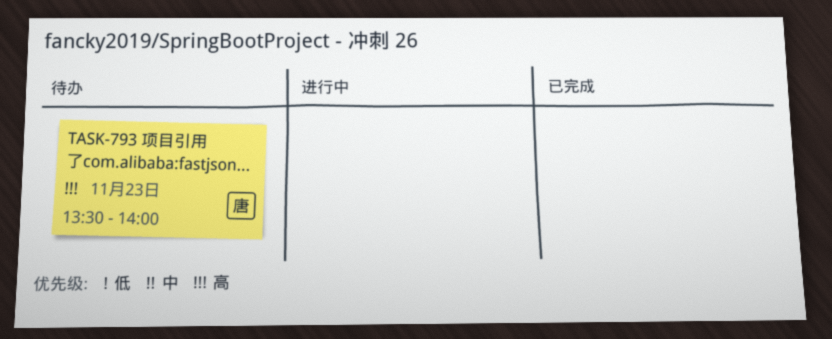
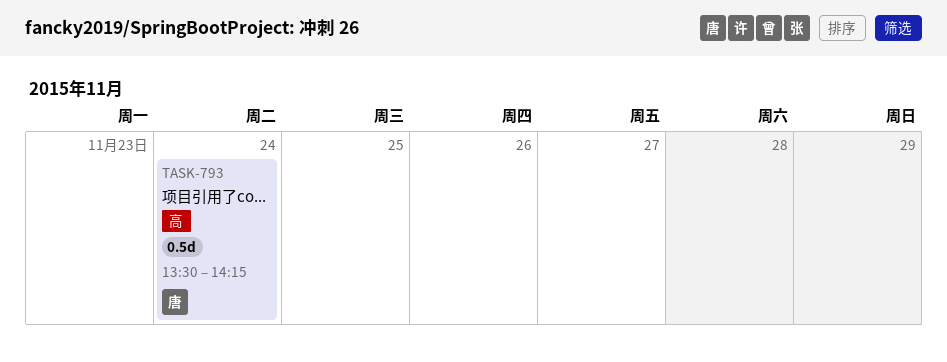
TASK-793, day: Nov 23 -> Nov 24
TASK-793, ends: 14:00 -> 14:15

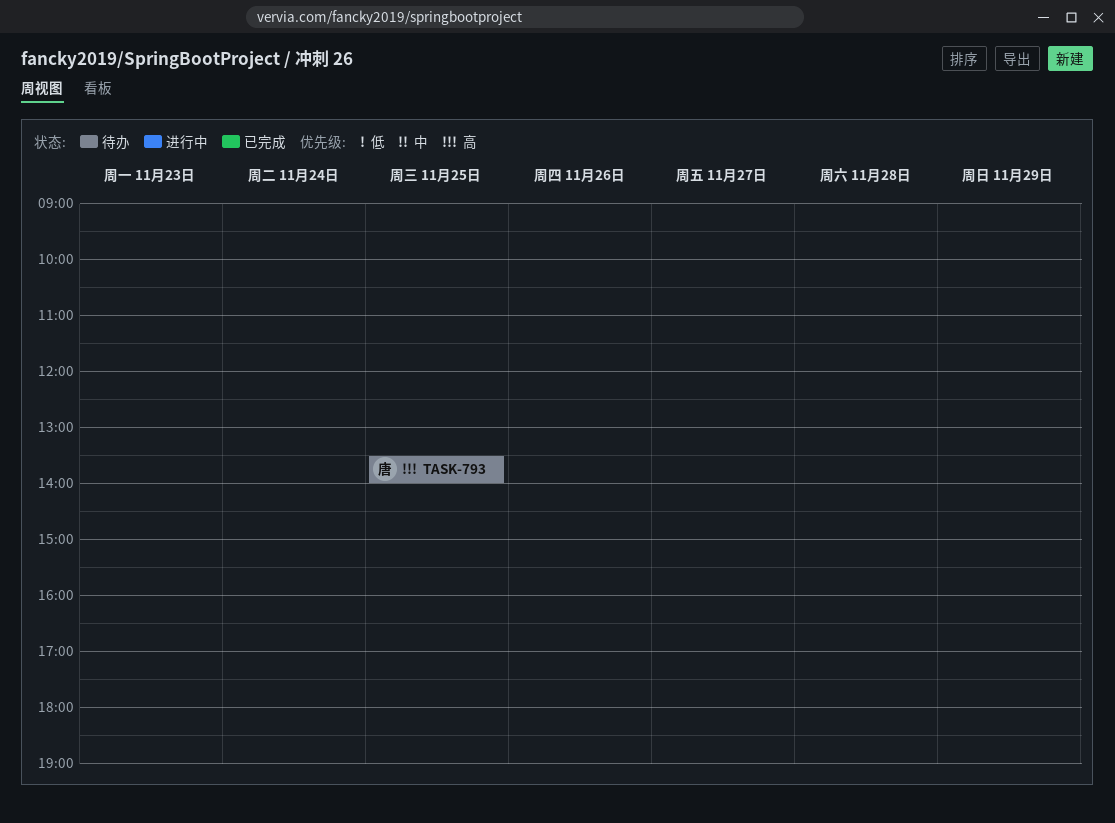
TASK-793, day: Nov 24 -> Nov 25
TASK-793, ends: 14:15 -> 14:00

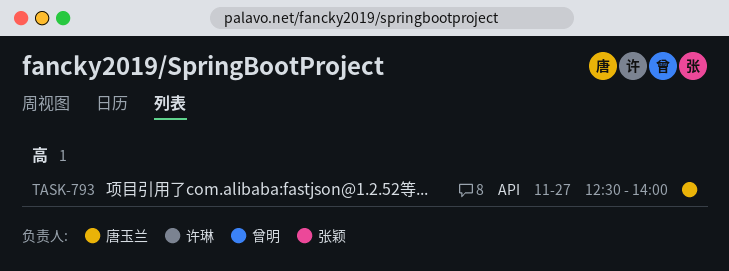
TASK-793, day: Nov 25 -> Nov 27
TASK-793, begins: 13:30 -> 12:30

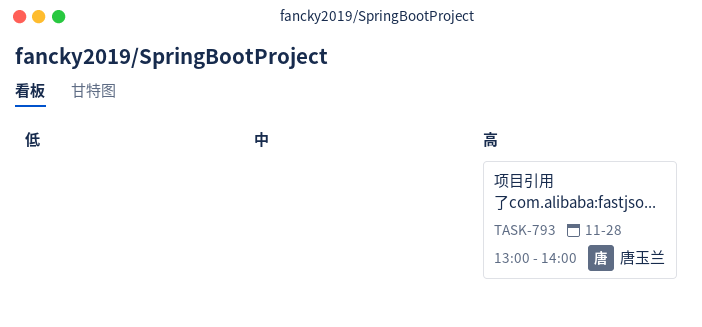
TASK-793, day: Nov 27 -> Nov 28
TASK-793, begins: 12:30 -> 13:00

